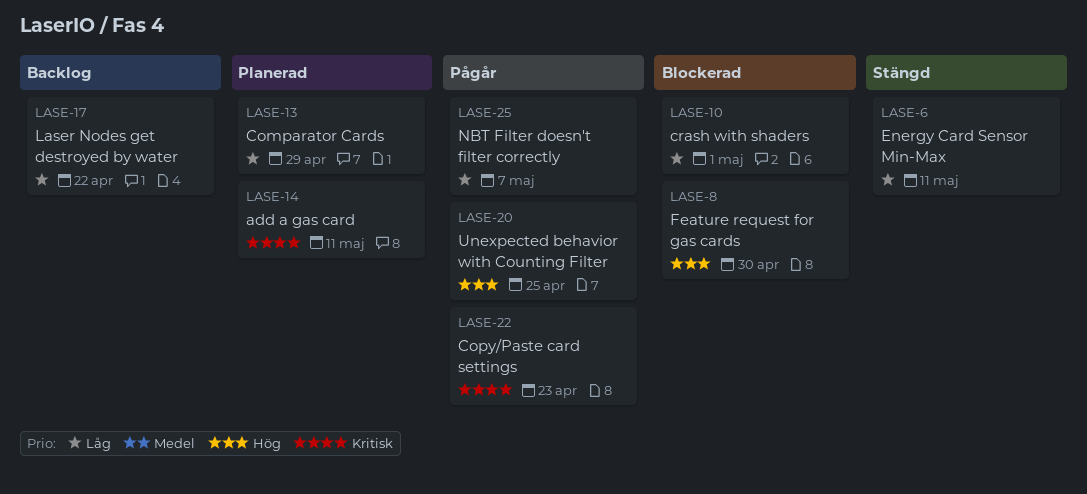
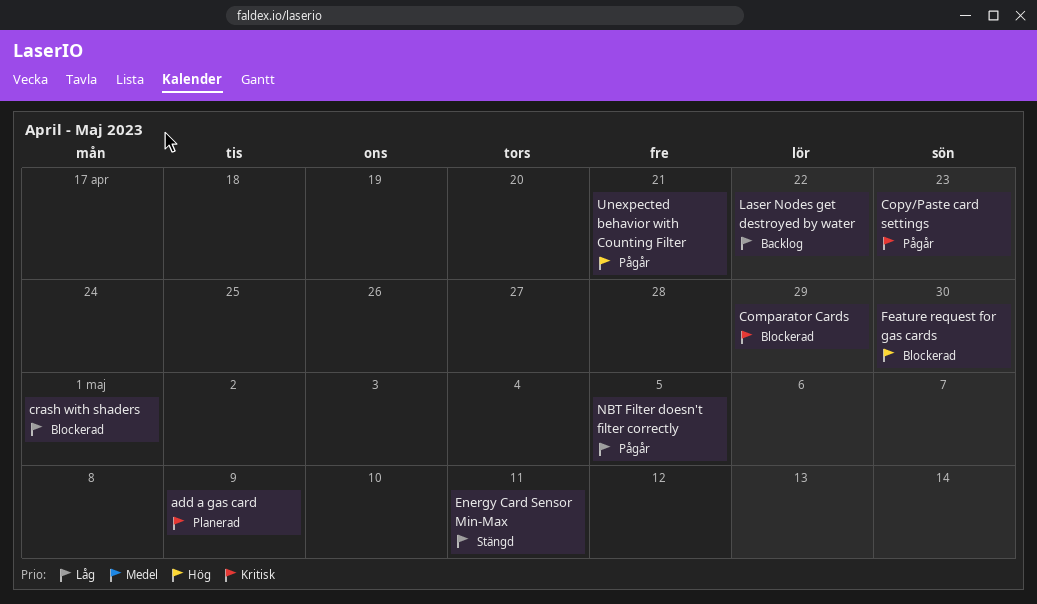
add a gas card, due: May 11 -> May 9
Comparator Cards, status: Planerad -> Blockerad
Comparator Cards, priority: Låg -> Kritisk
NBT Filter doesn't filter correctly, due: May 7 -> May 5
Unexpected behavior with Counting Filter, due: Apr 25 -> Apr 21

